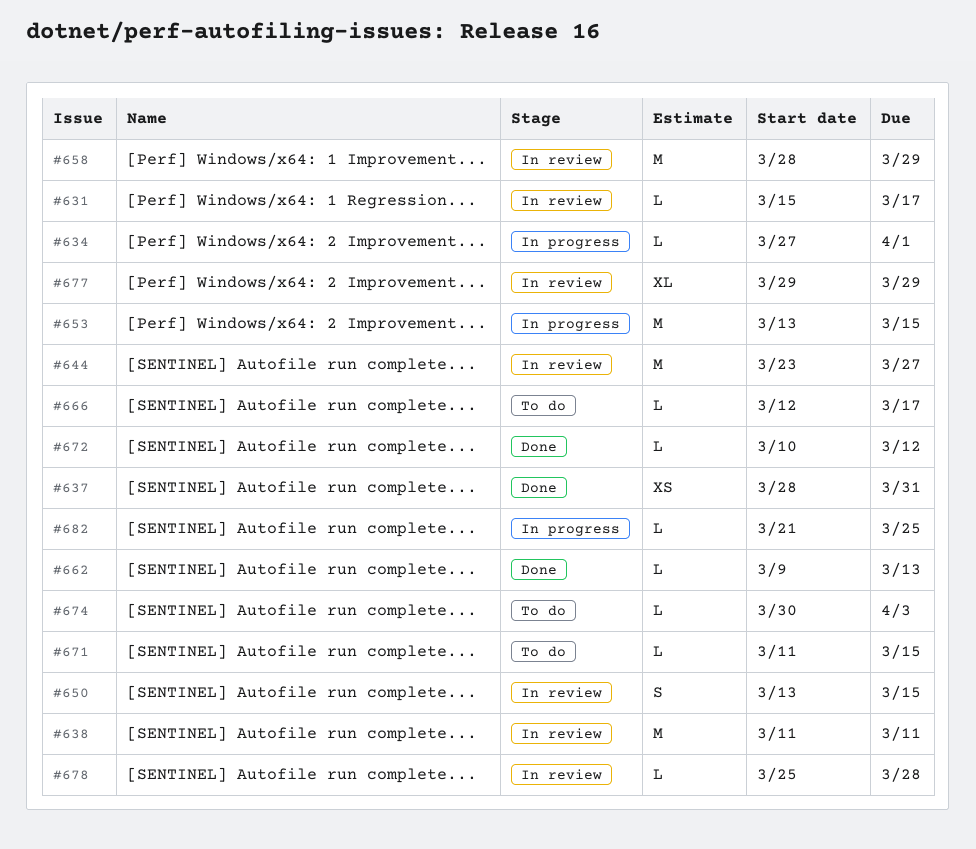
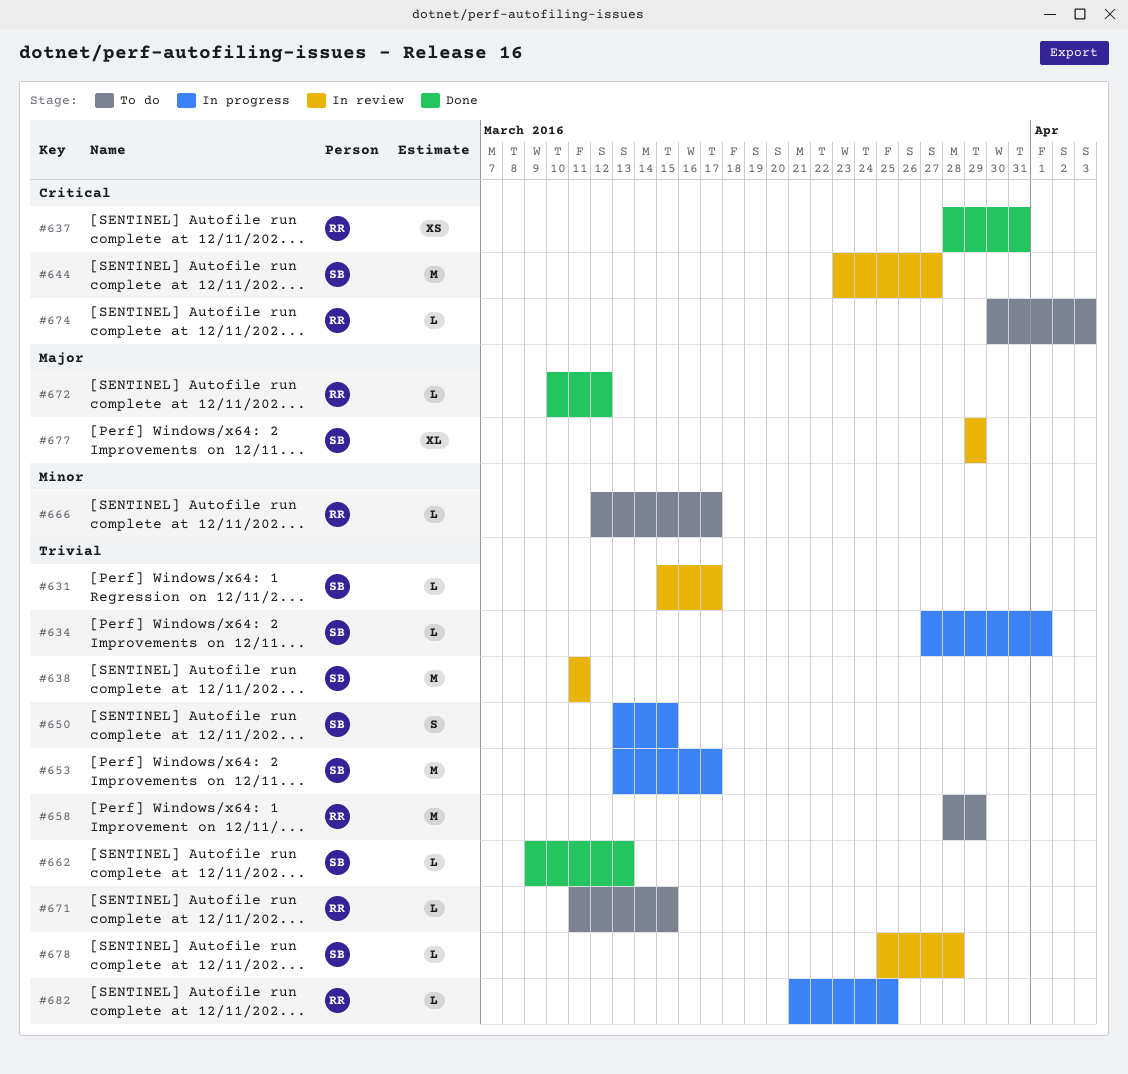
#650, status: In review -> In progress
#653, due: Mar 15 -> Mar 17
#658, status: In review -> To do

